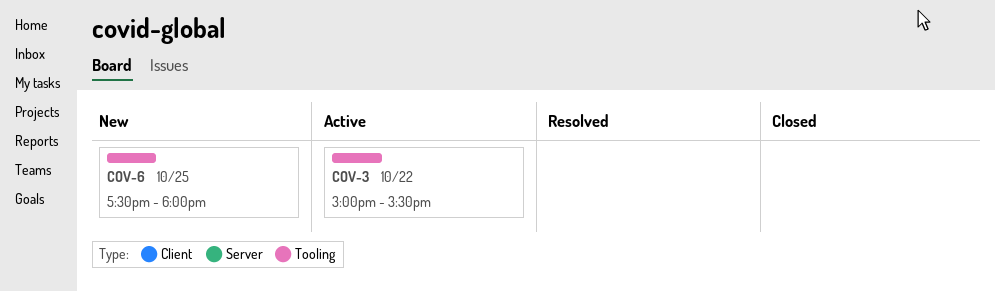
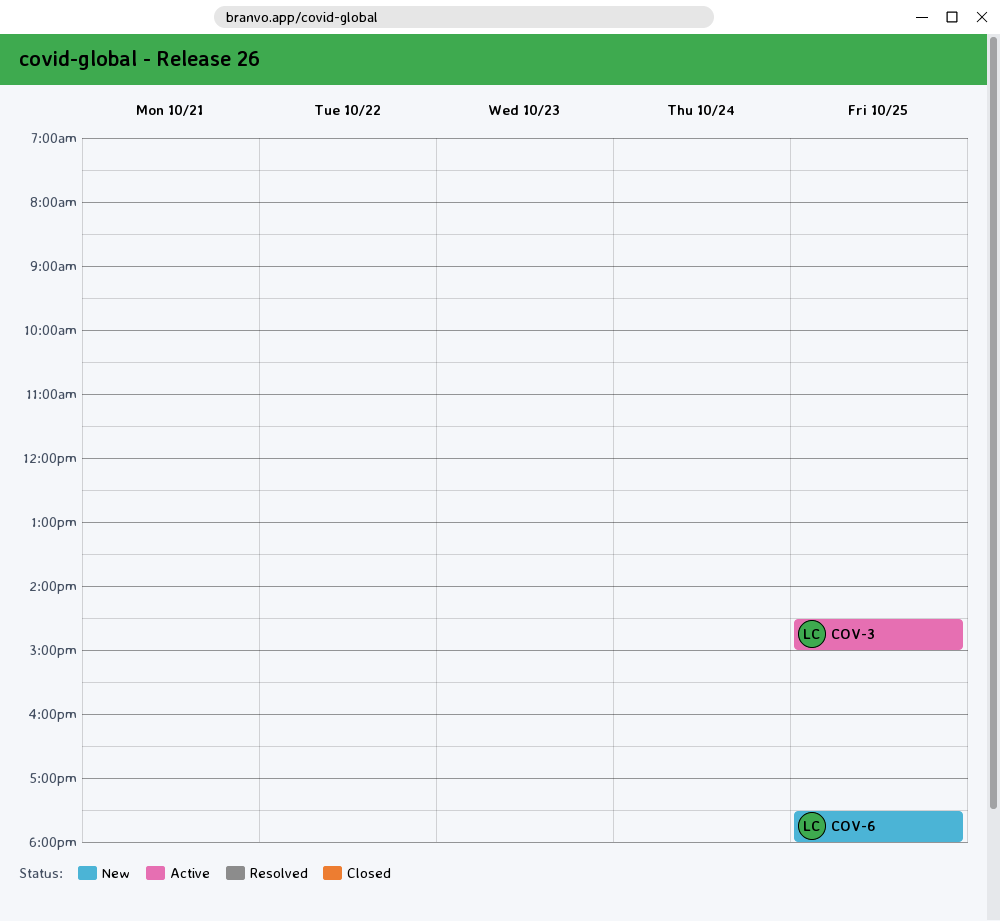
COV-3, day: Oct 22 -> Oct 25
COV-3, begins: 15:00 -> 14:30
COV-3, ends: 15:30 -> 15:00

